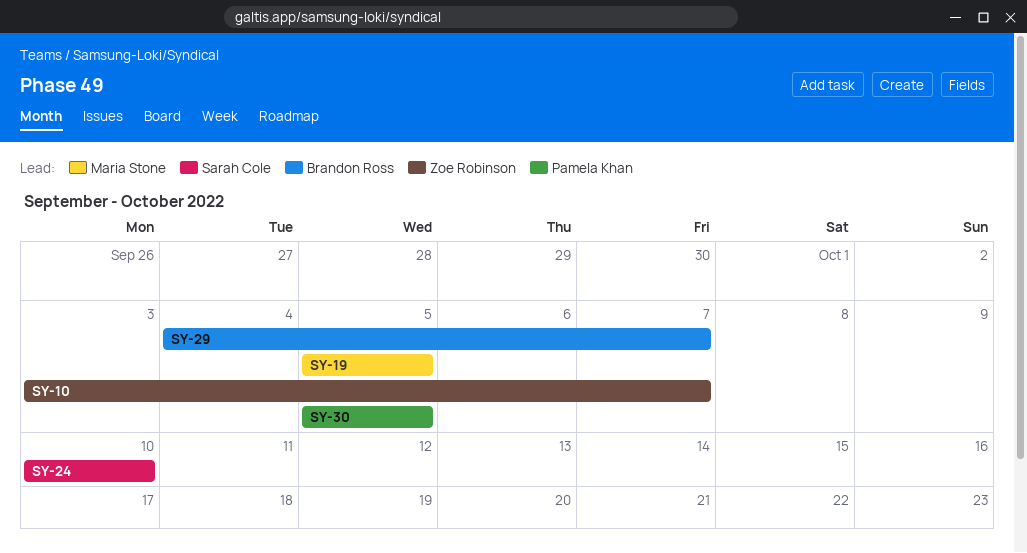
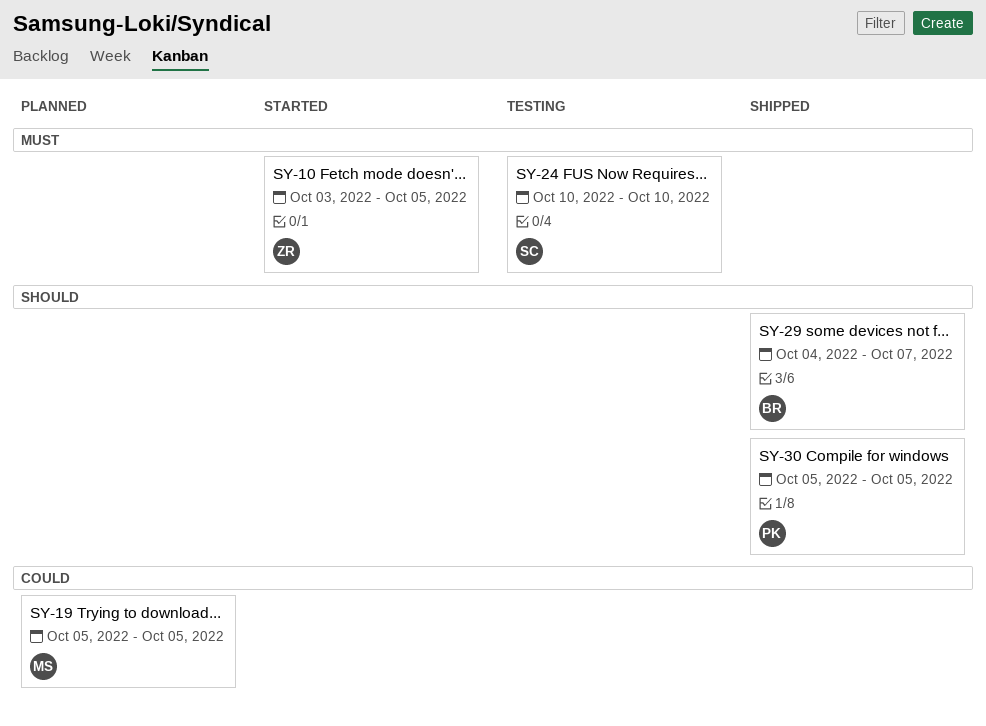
SY-10, due: Oct 7 -> Oct 5

